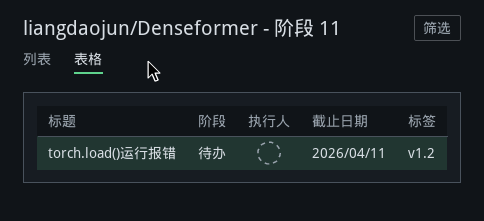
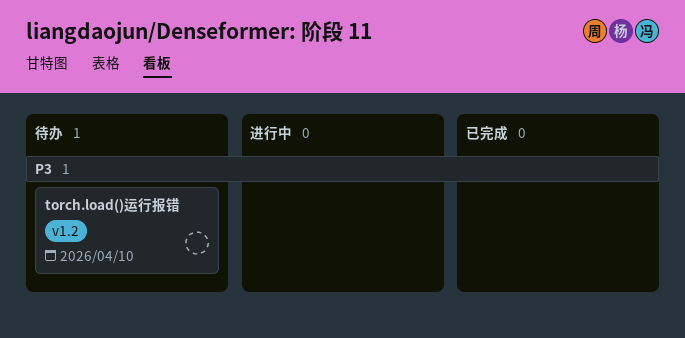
torch.load()运行报错, due: Apr 11 -> Apr 10

